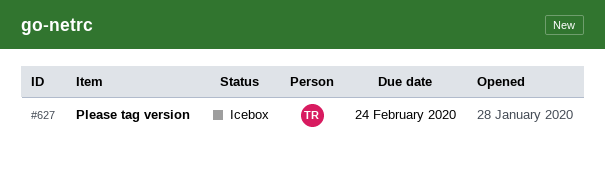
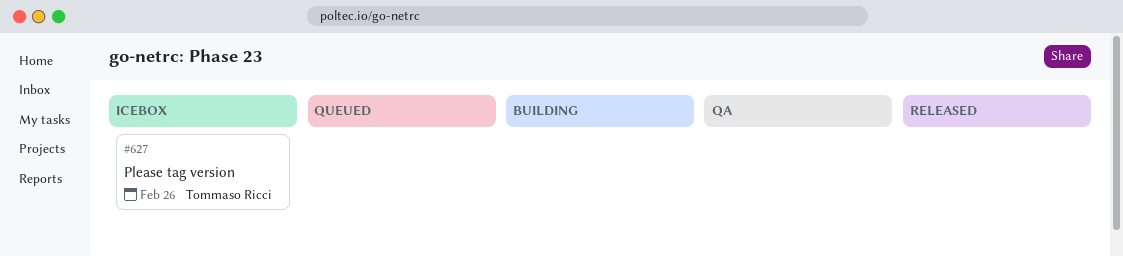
#627, due: Feb 24 -> Feb 26

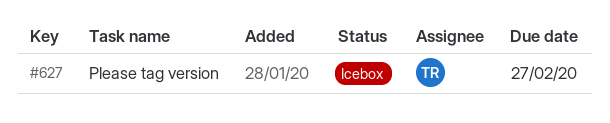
#627, due: Feb 26 -> Feb 27

